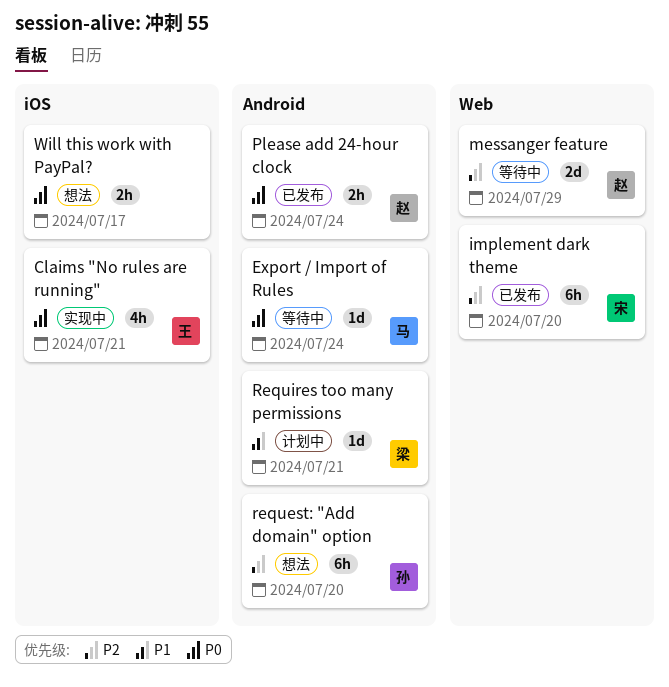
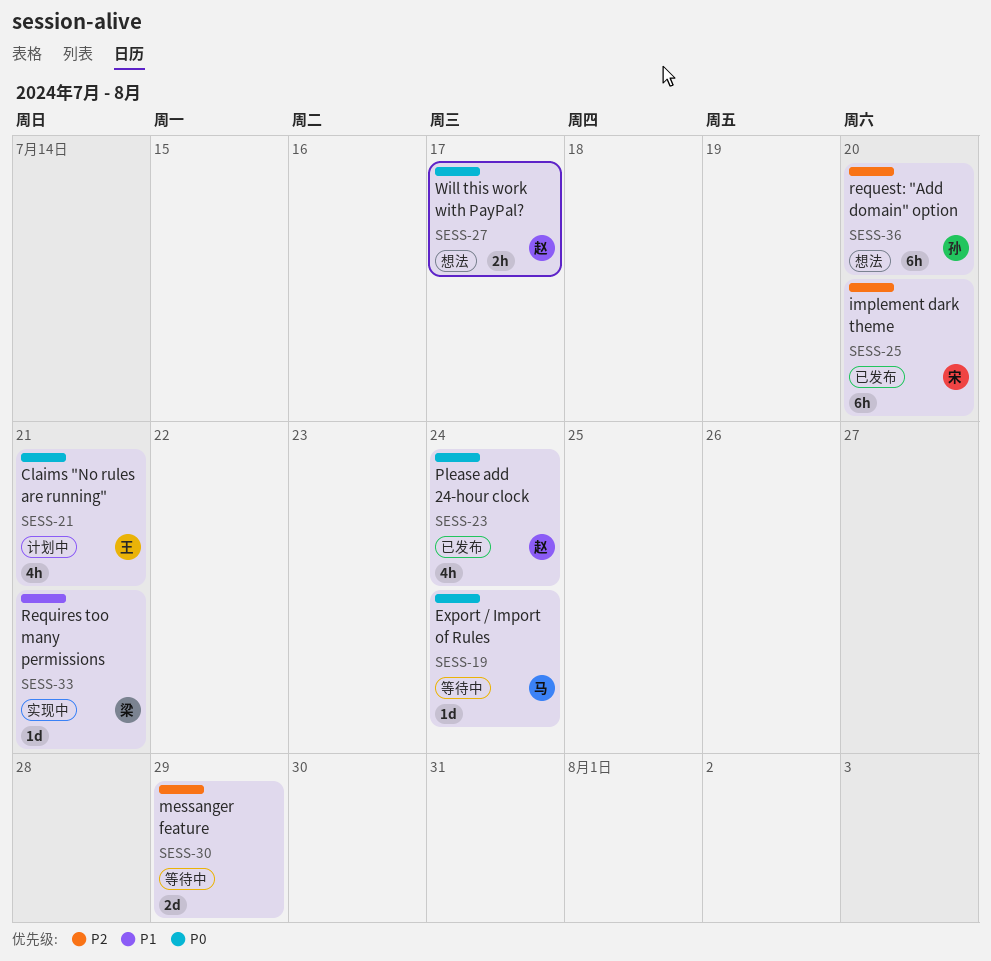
Claims "No rules are running", status: 实现中 -> 计划中
messanger feature, owner: 赵 -> none
Please add 24-hour clock, estimate: 2h -> 4h
Requires too many permissions, status: 计划中 -> 实现中
Will this work with PayPal?, owner: none -> 赵

